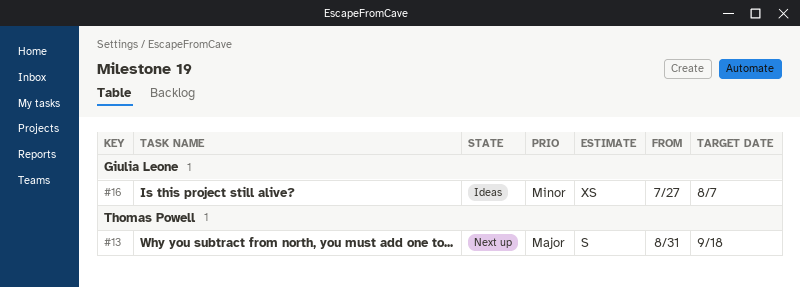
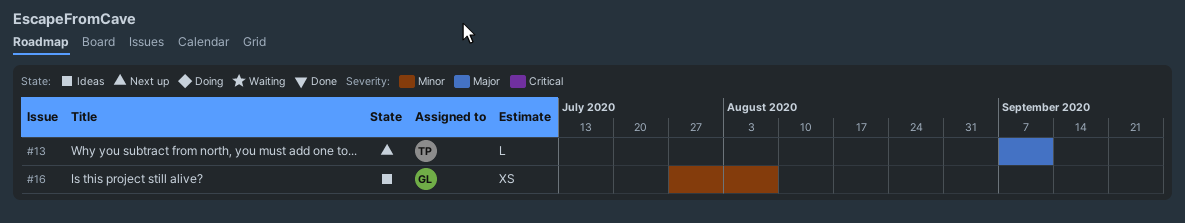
#13, estimate: S -> L
#13, start: Aug 31 -> Sep 7
#13, due: Sep 18 -> Sep 11

